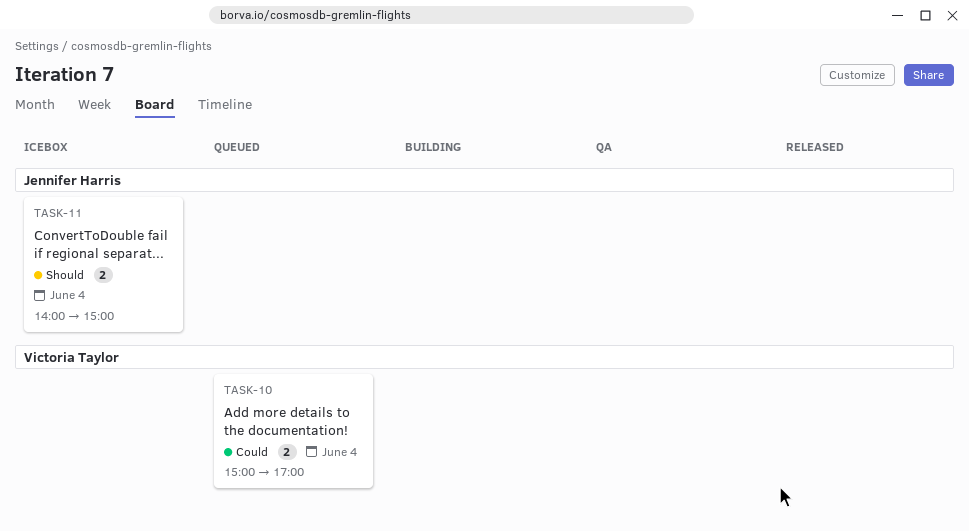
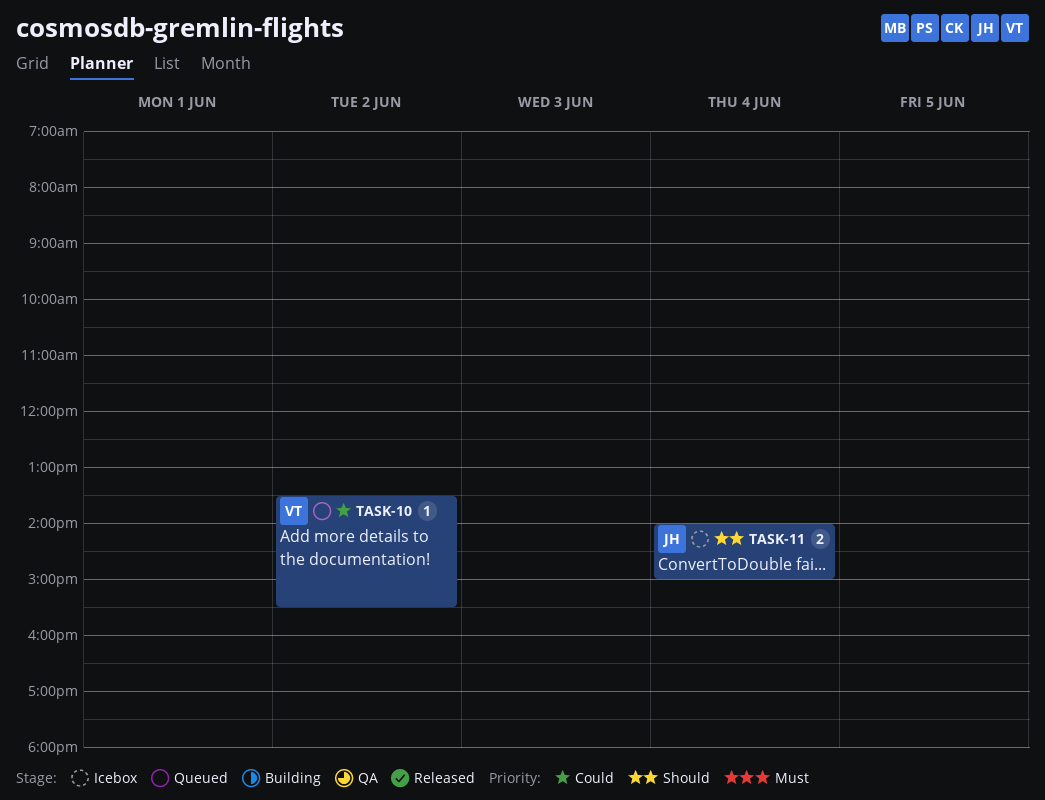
TASK-10, estimate: 2 -> 1
TASK-10, day: Jun 4 -> Jun 2
TASK-10, begins: 15:00 -> 13:30
TASK-10, ends: 17:00 -> 15:30

